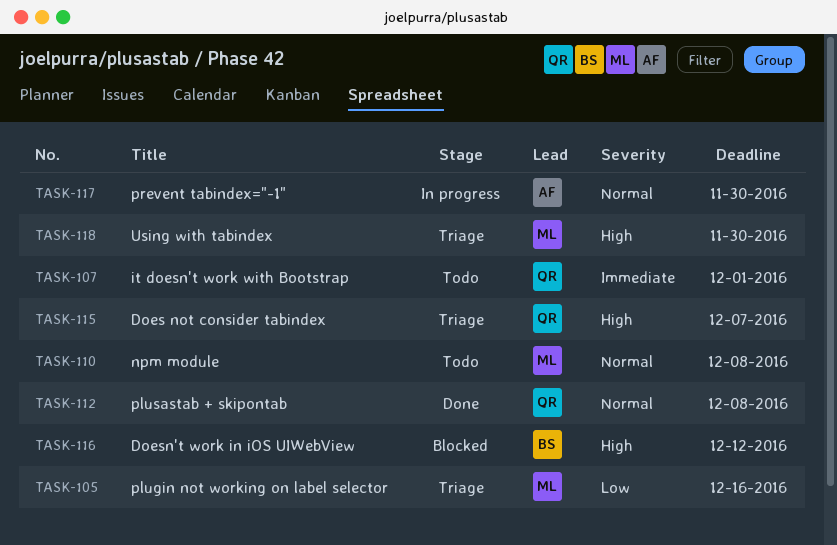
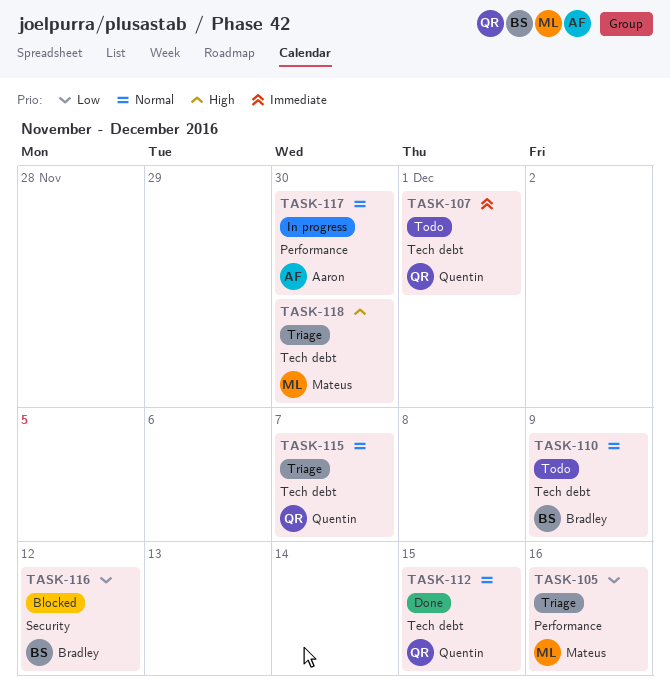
TASK-110, owner: Mateus -> Bradley
TASK-110, due: Dec 8 -> Dec 9
TASK-112, due: Dec 8 -> Dec 15
TASK-115, priority: High -> Normal
TASK-116, priority: High -> Low

